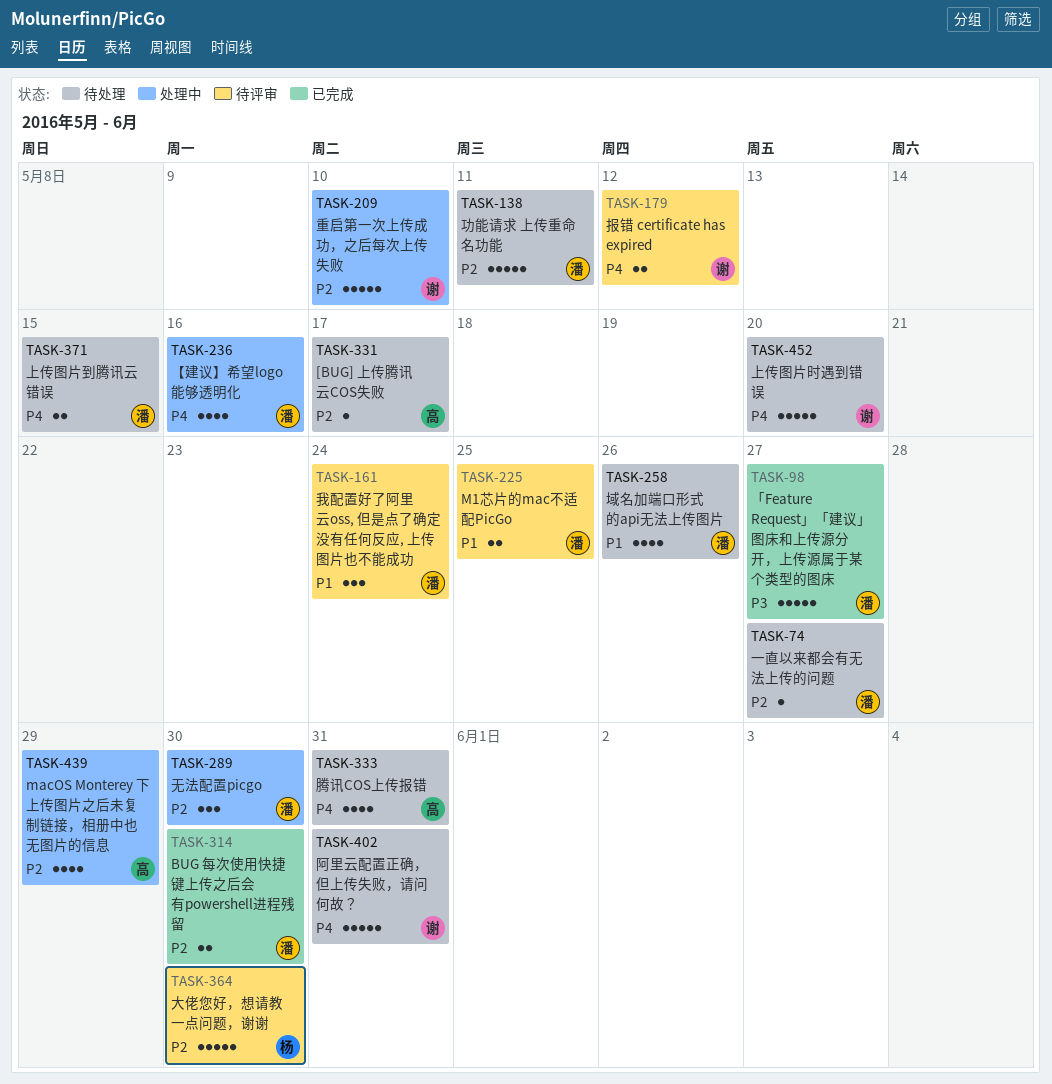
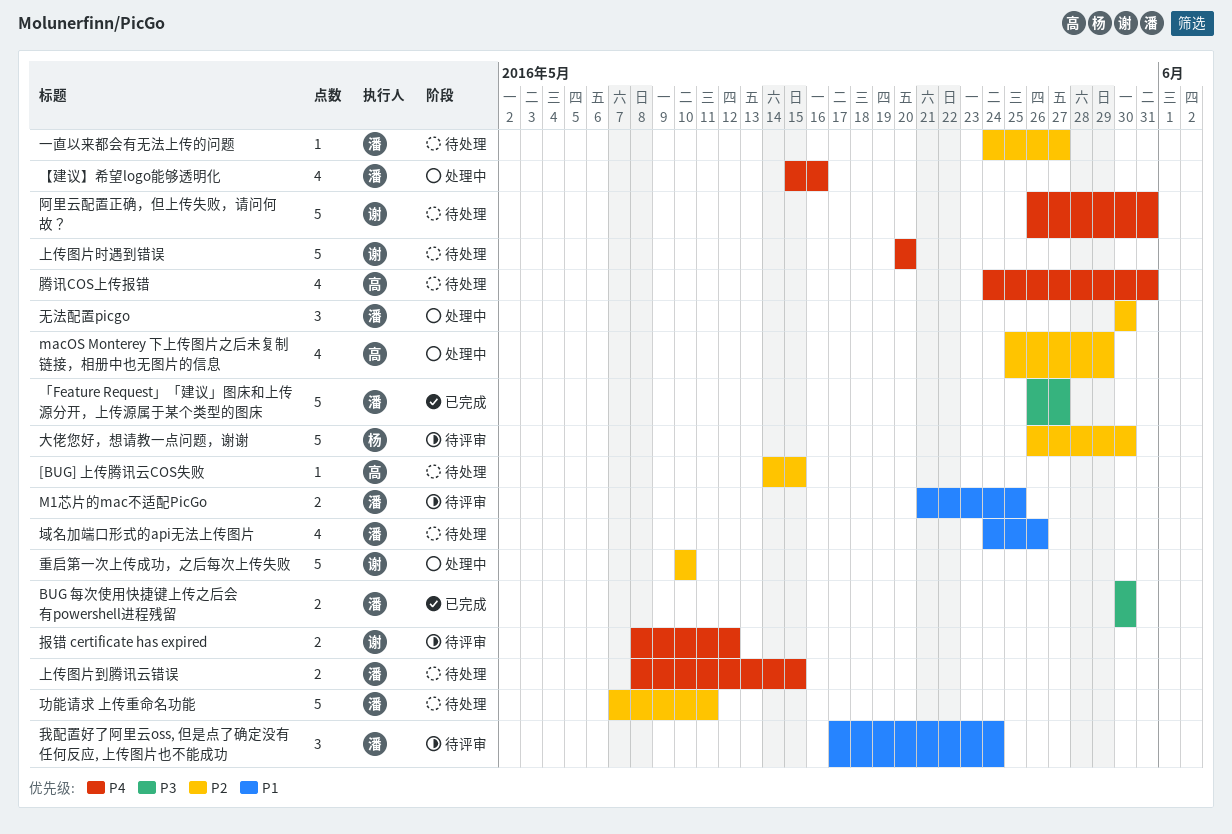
[BUG] 上传腾讯云COS失败, due: May 17 -> May 15
BUG 每次使用快捷键上传之后会有powershell进程残留, priority: P2 -> P3

